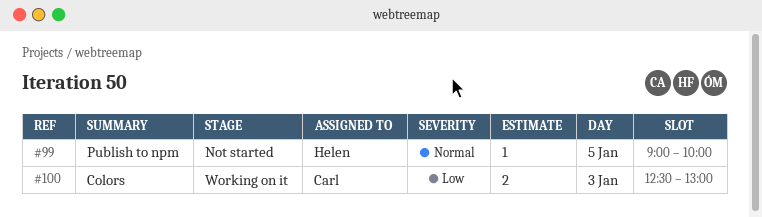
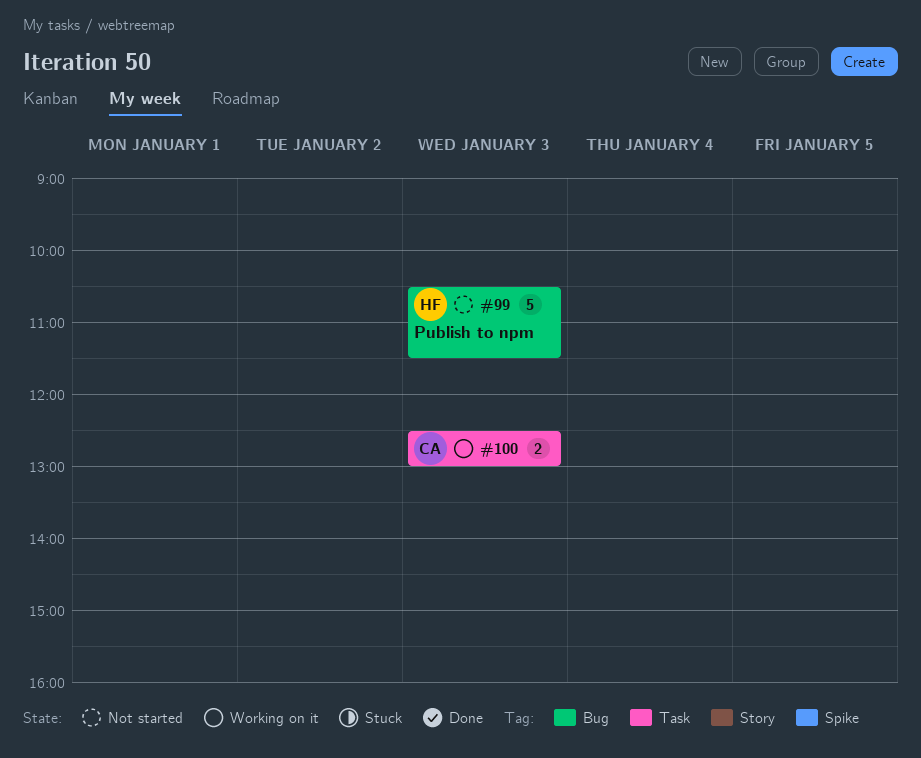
#99, estimate: 1 -> 5
#99, day: Jan 5 -> Jan 3
#99, begins: 09:00 -> 10:30
#99, ends: 10:00 -> 11:30

